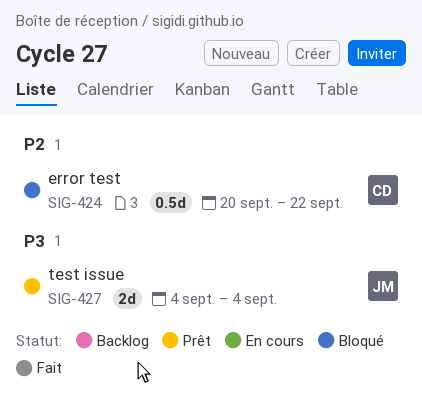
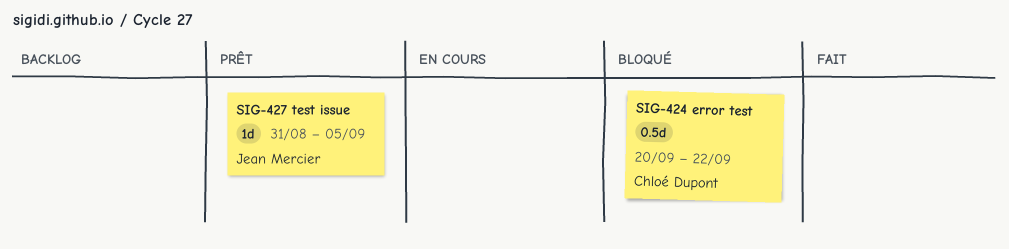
SIG-427, estimate: 2d -> 1d
SIG-427, start: Sep 4 -> Aug 31
SIG-427, due: Sep 4 -> Sep 5

